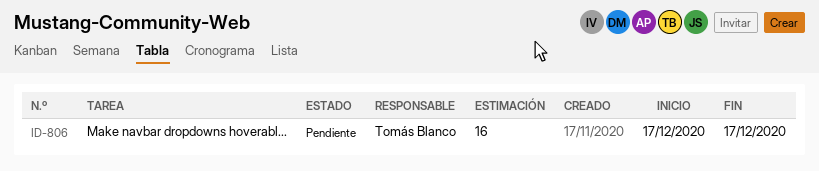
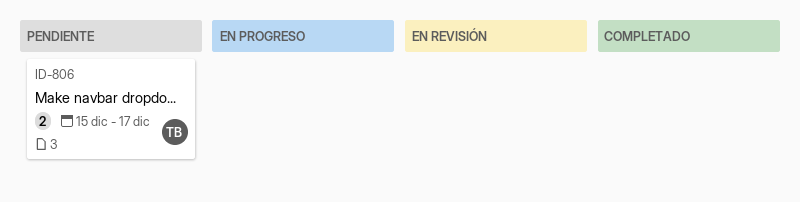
ID-806, estimate: 16 -> 2
ID-806, start: Dec 17 -> Dec 15

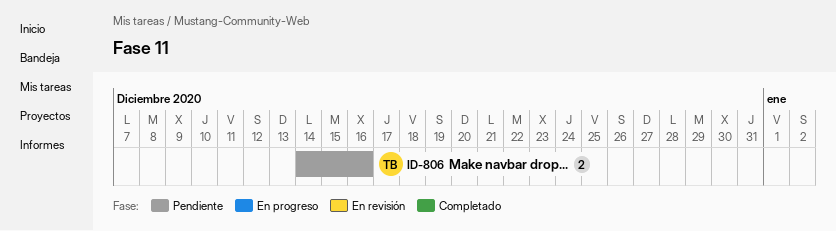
ID-806, start: Dec 15 -> Dec 14
ID-806, due: Dec 17 -> Dec 16

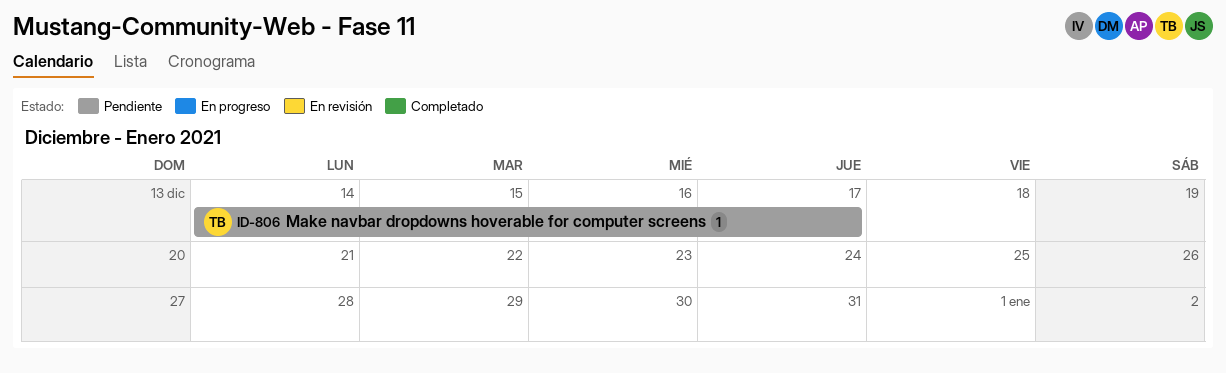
ID-806, estimate: 2 -> 1
ID-806, due: Dec 16 -> Dec 17

